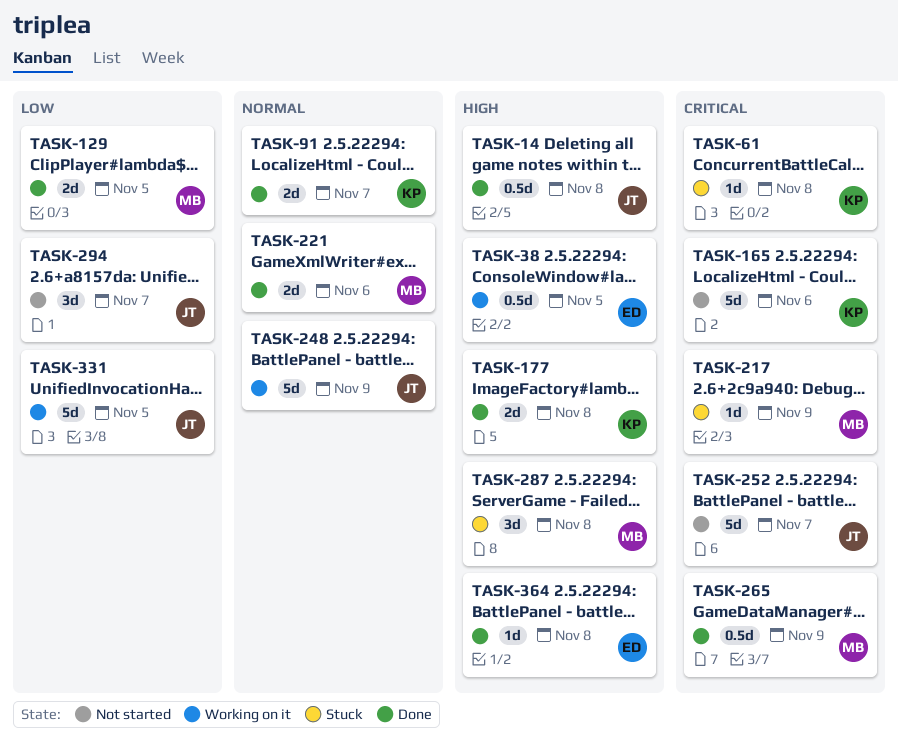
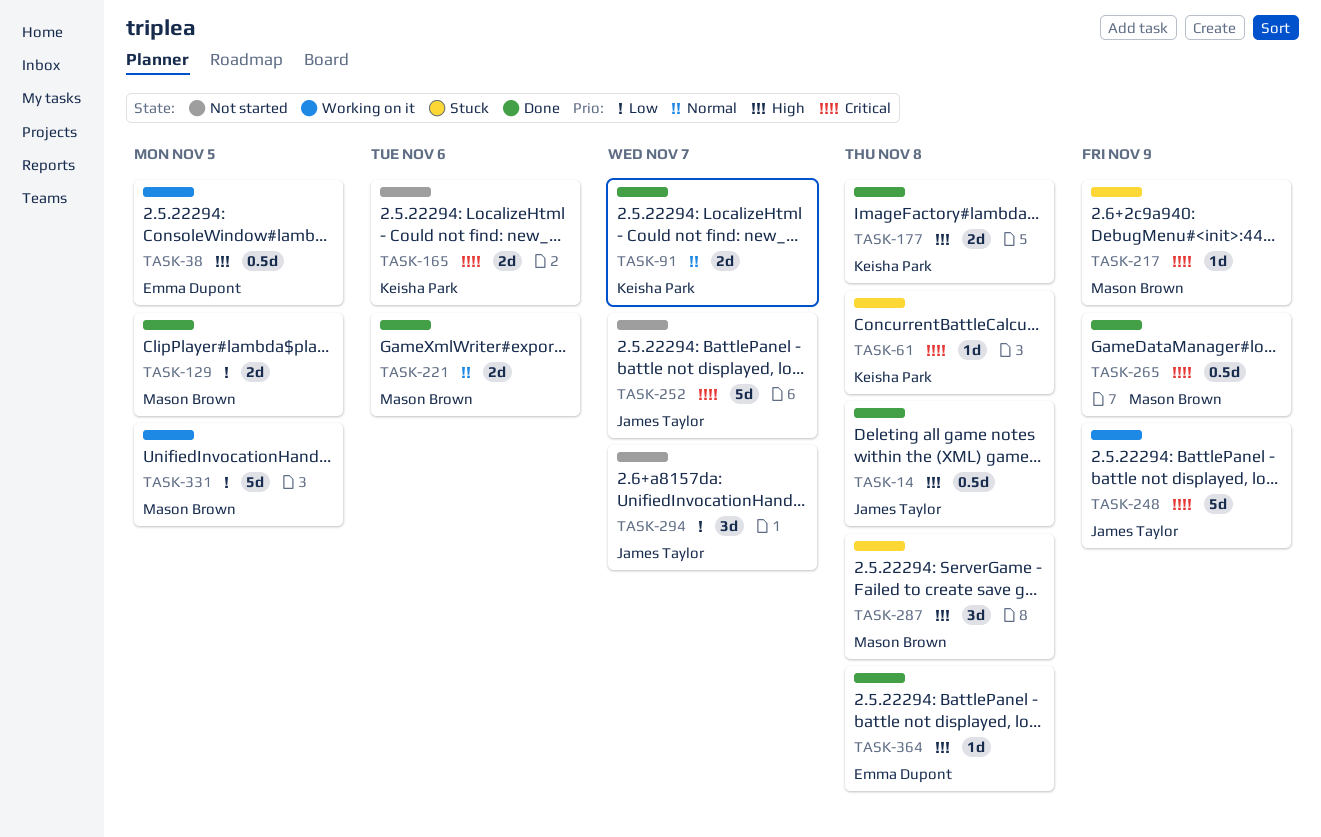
TASK-165, estimate: 5d -> 2d
TASK-248, priority: Normal -> Critical
TASK-331, owner: James Taylor -> Mason Brown

